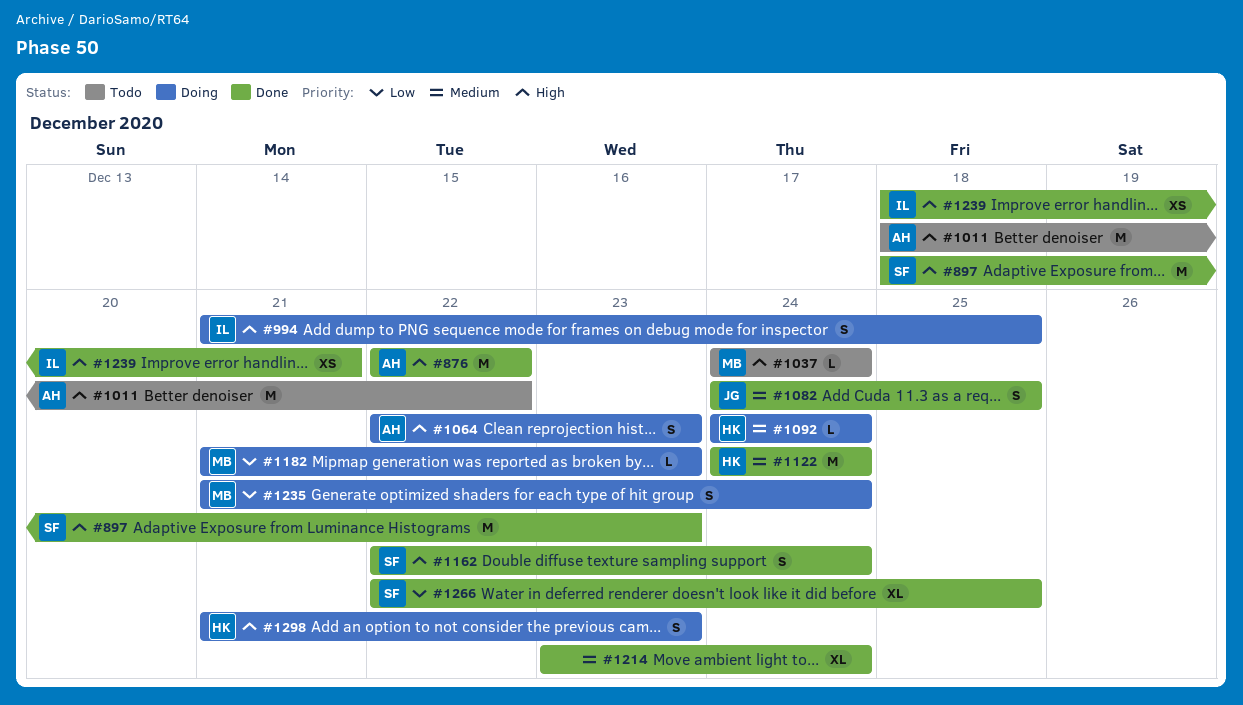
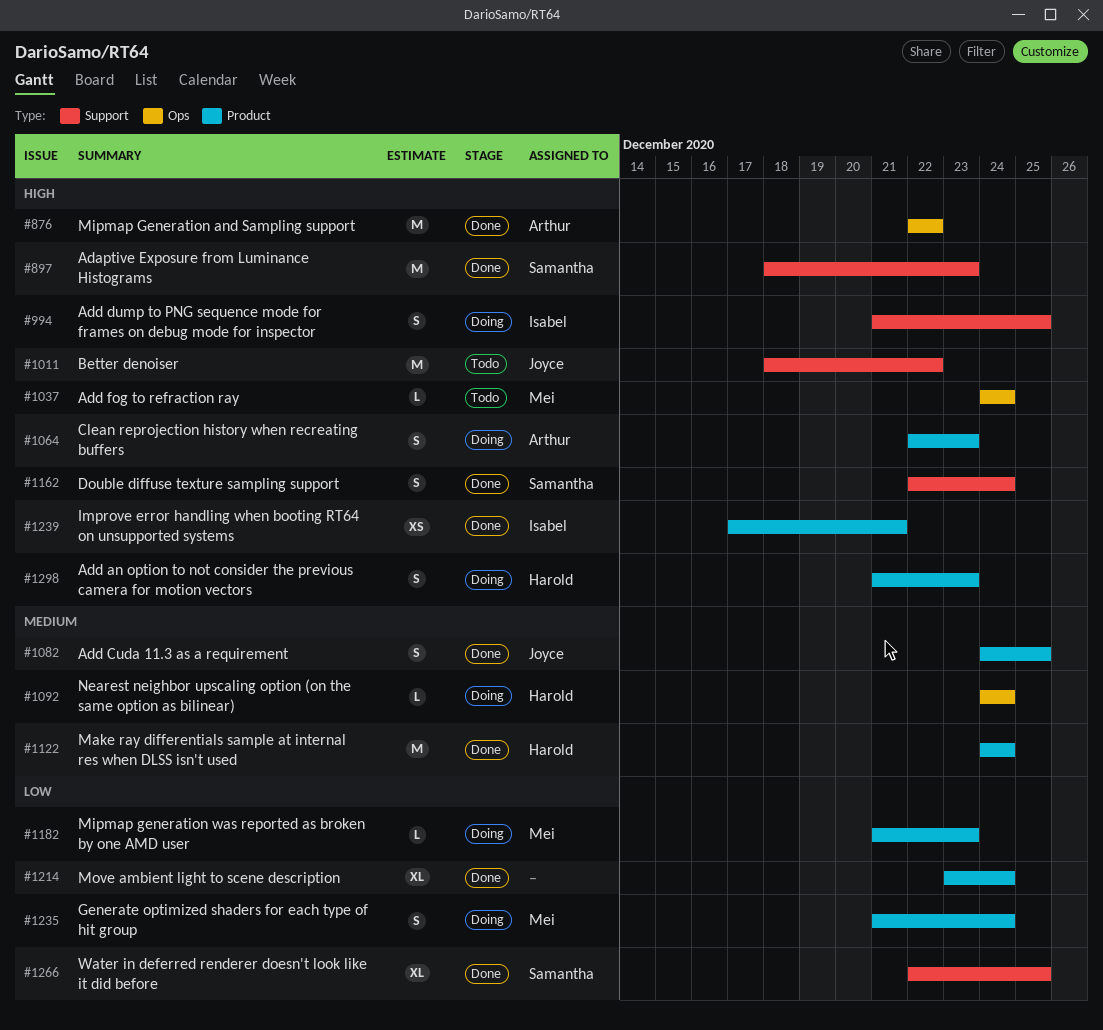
#1011, owner: Arthur -> Joyce
#1214, priority: Medium -> Low
#1239, start: Dec 18 -> Dec 17

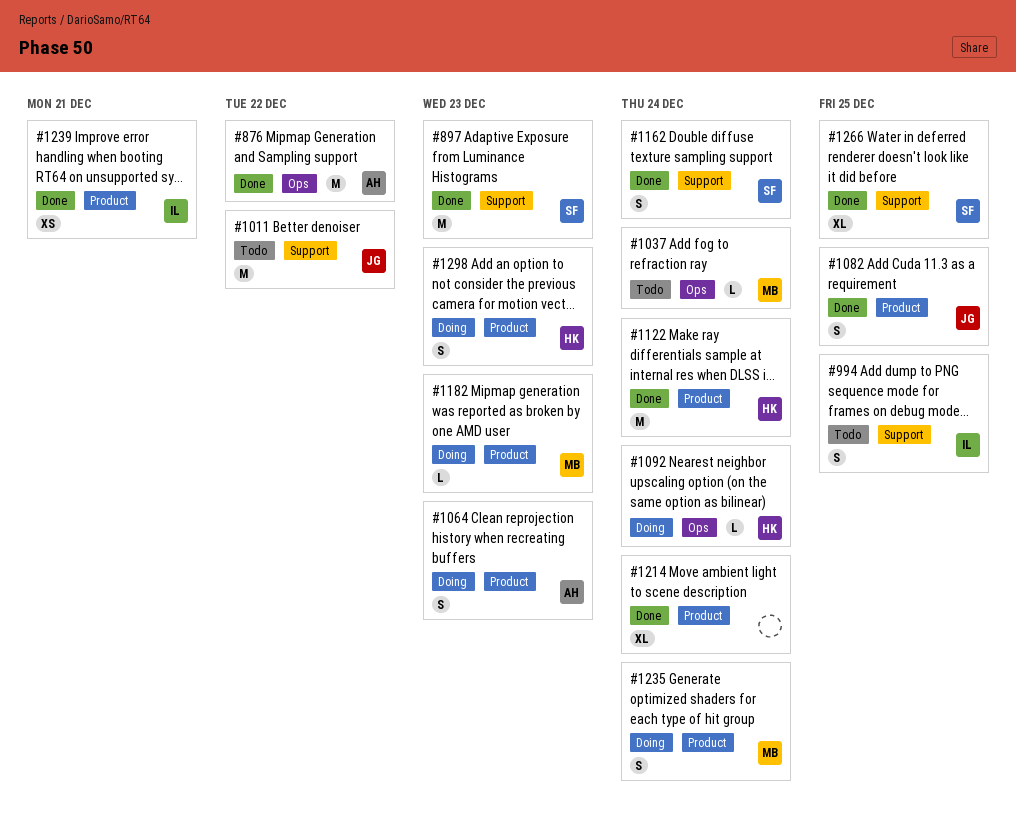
#994, status: Doing -> Todo

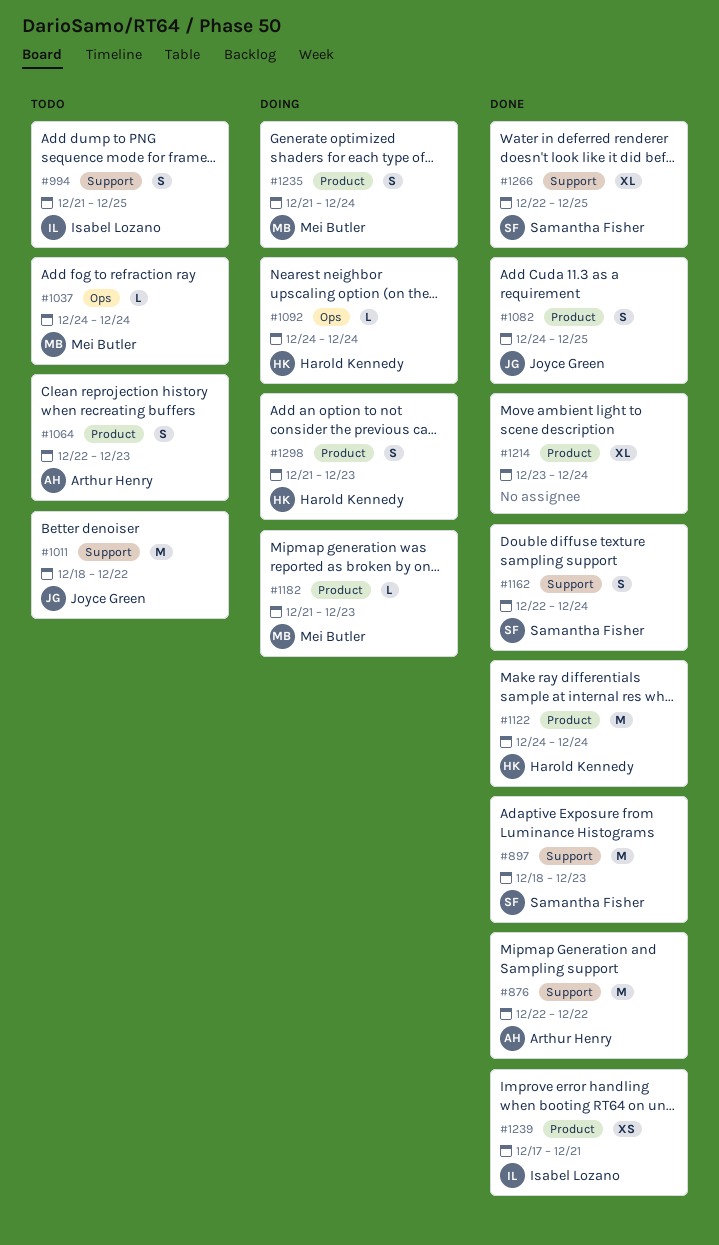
#876, label: Ops -> Support
#1064, status: Doing -> Todo

